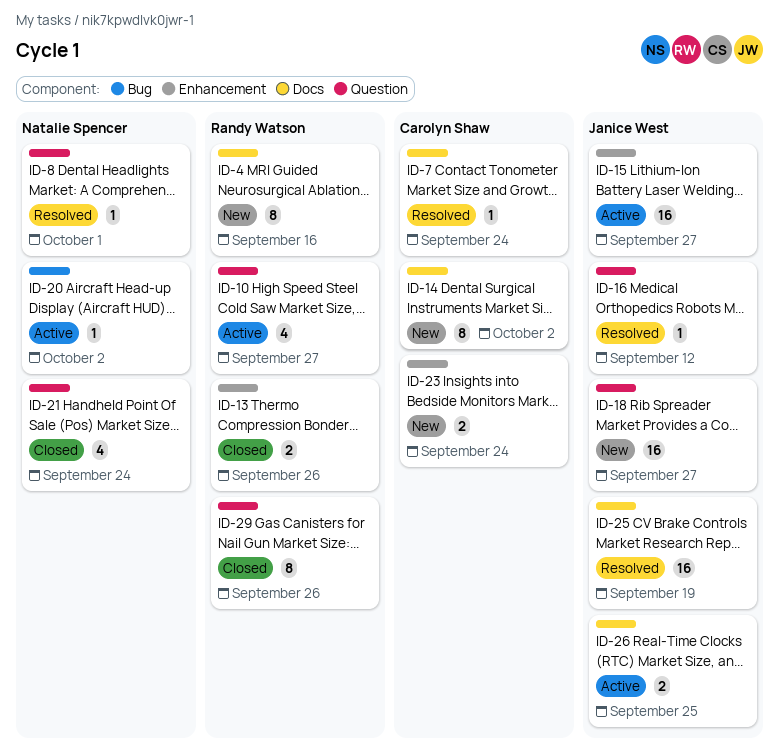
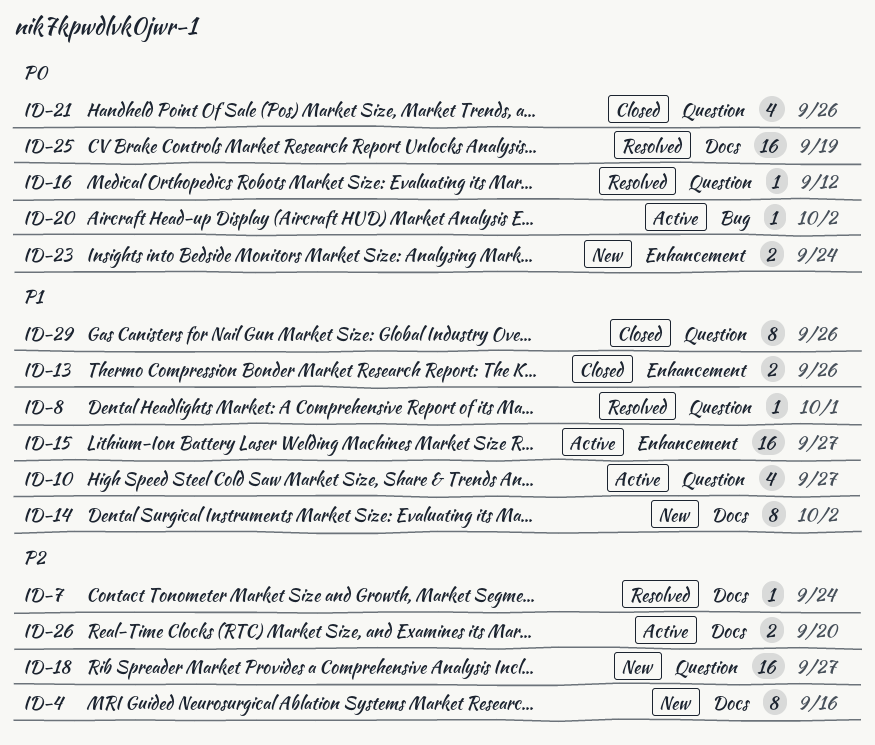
ID-21, due: Sep 24 -> Sep 26
ID-26, due: Sep 25 -> Sep 20

